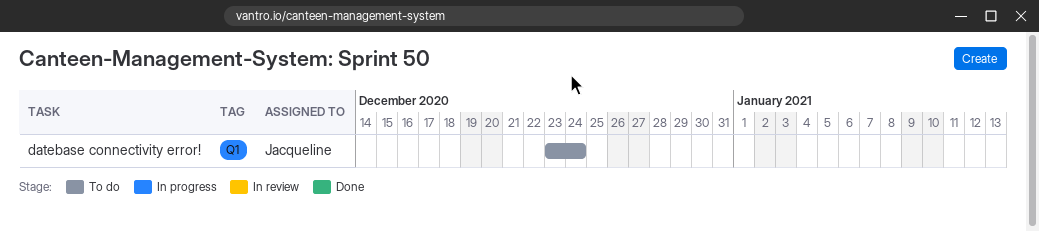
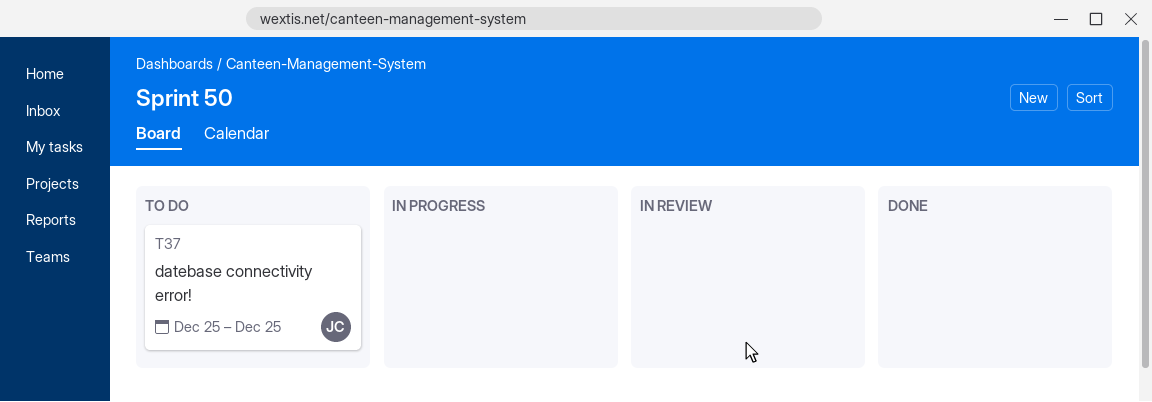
datebase connectivity error!, start: Dec 23 -> Dec 25
datebase connectivity error!, due: Dec 24 -> Dec 25

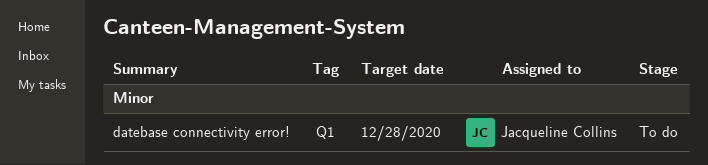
datebase connectivity error!, due: Dec 25 -> Dec 28

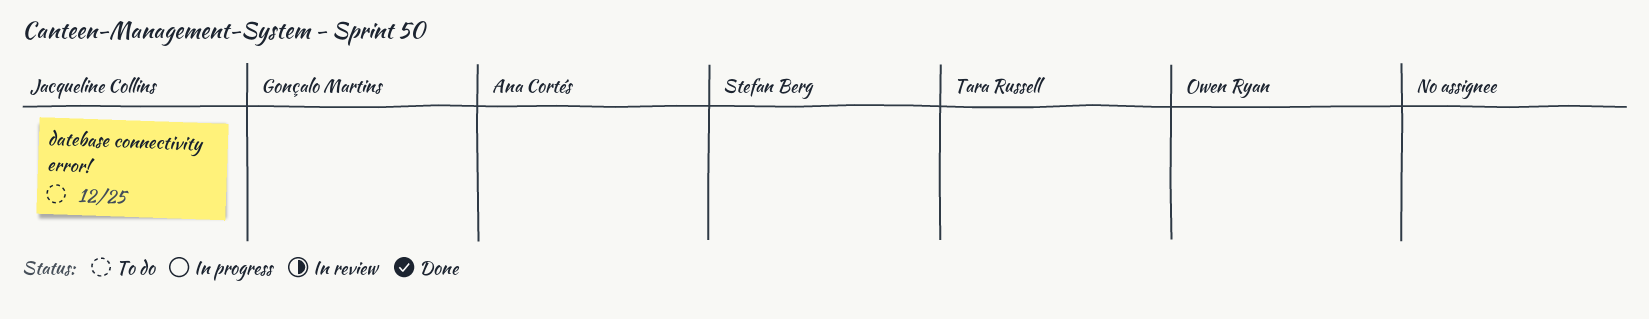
datebase connectivity error!, due: Dec 28 -> Dec 25

